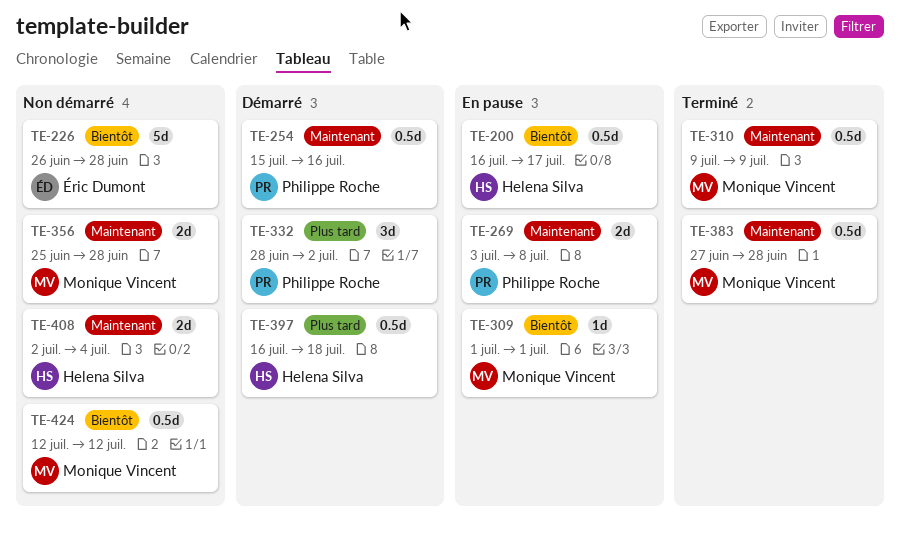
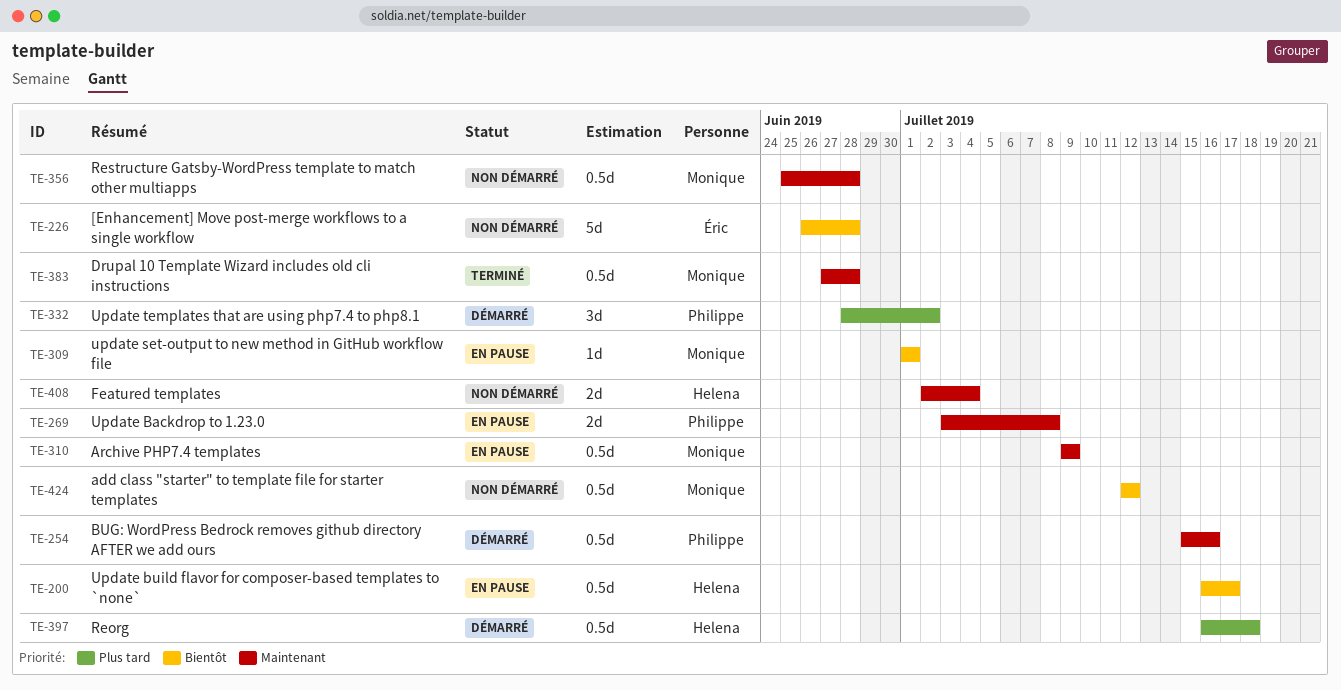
TE-310, status: Terminé -> En pause
TE-356, estimate: 2d -> 0.5d

